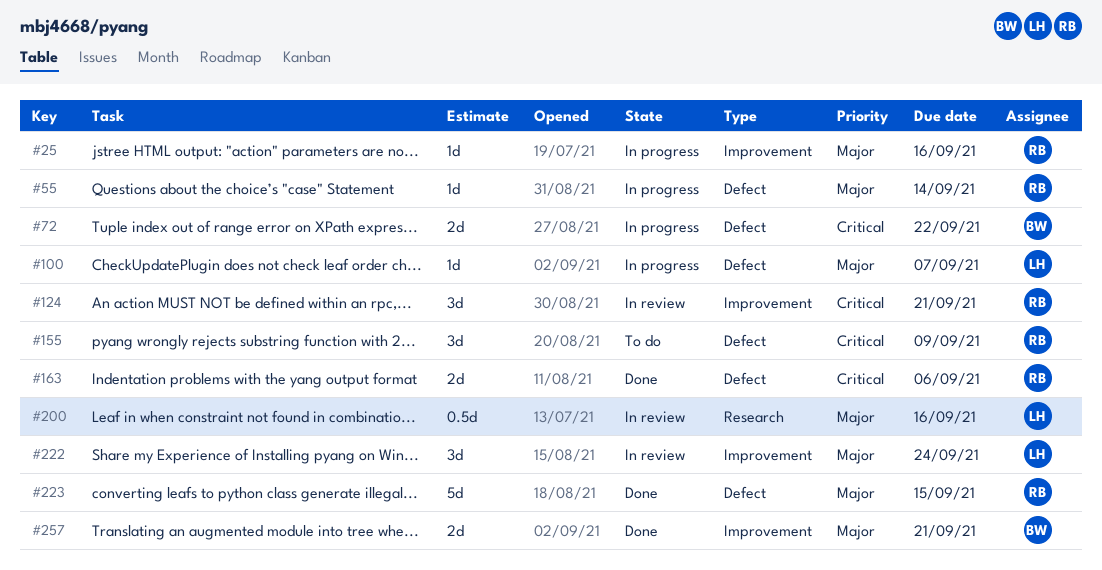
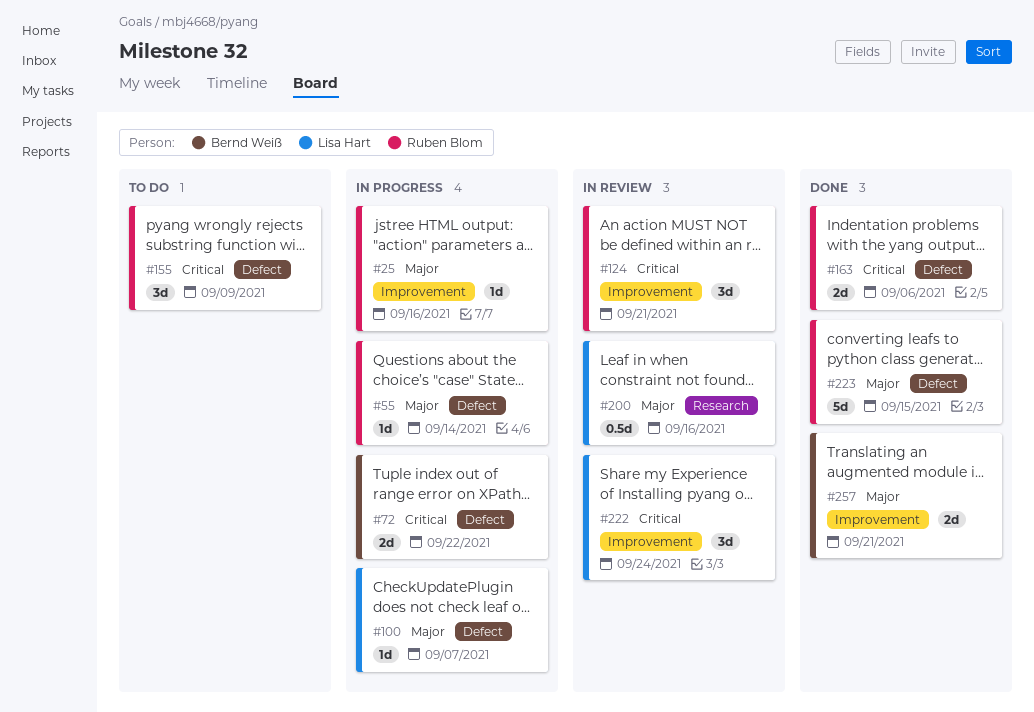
#222, priority: Major -> Critical

